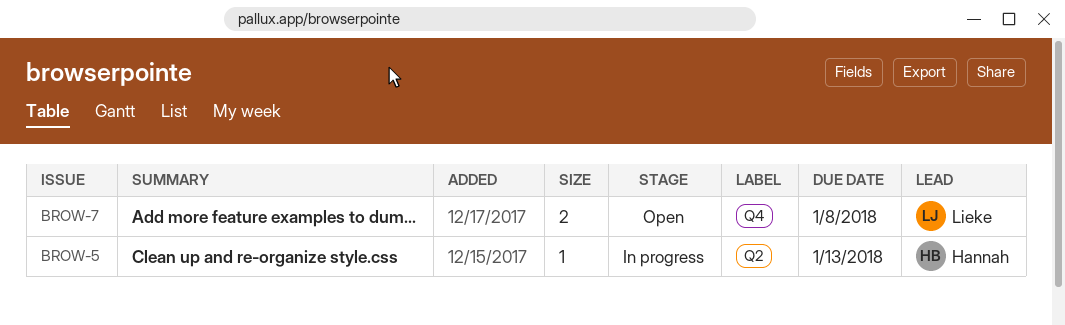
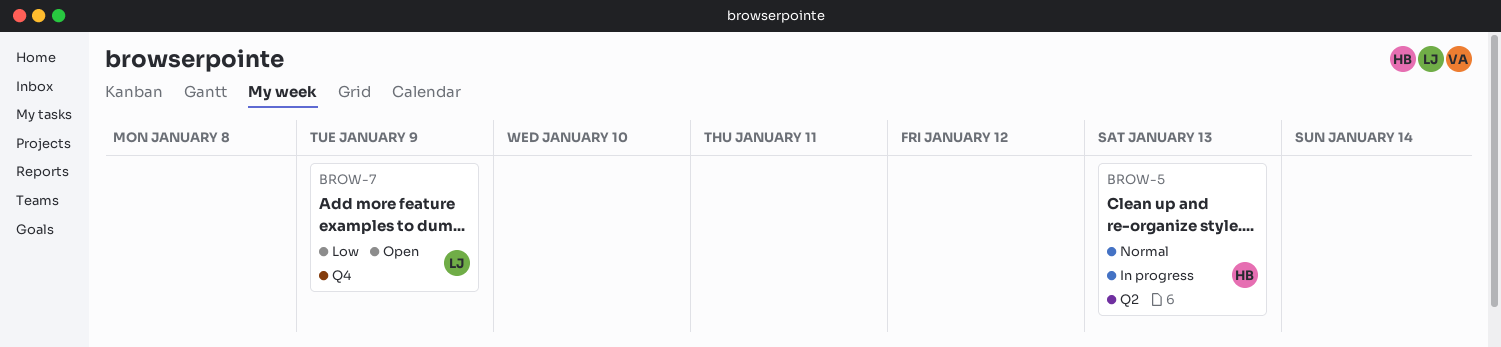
BROW-7, due: Jan 8 -> Jan 9

